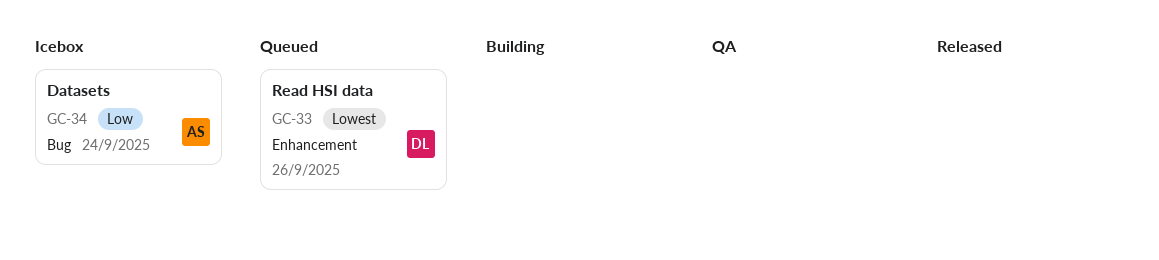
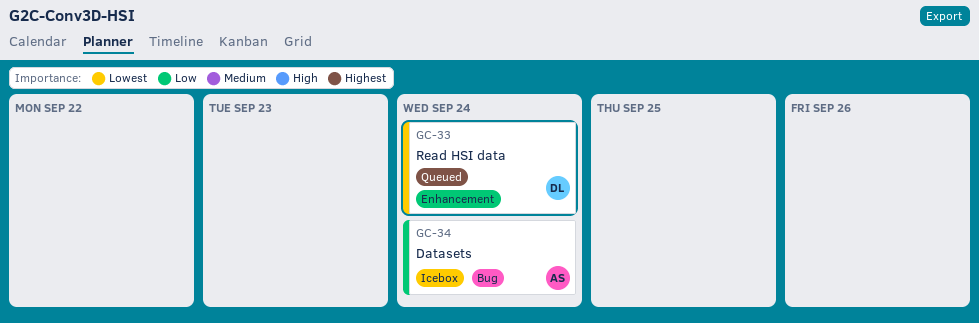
GC-33, due: Sep 26 -> Sep 24

